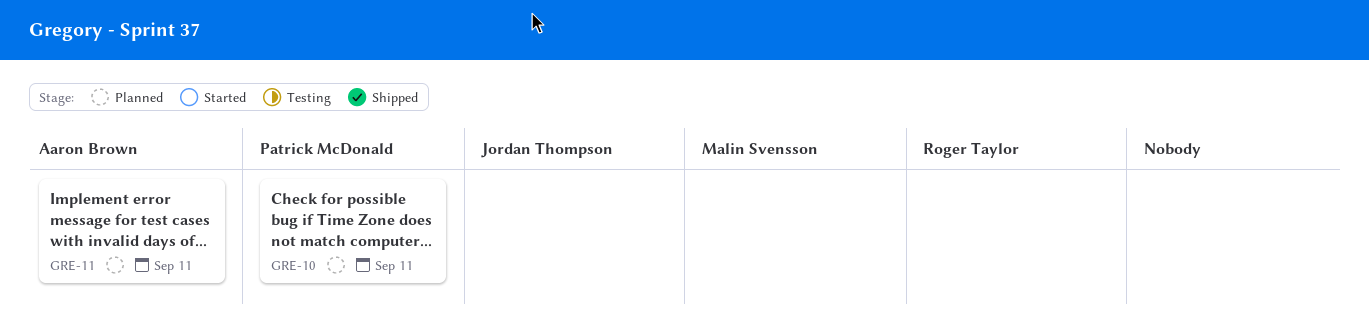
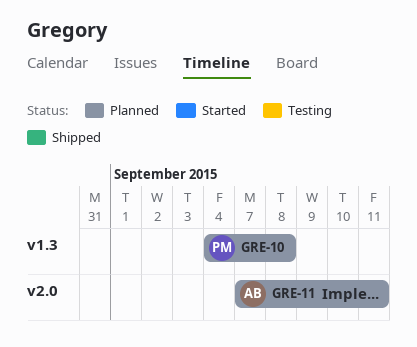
GRE-10, due: Sep 11 -> Sep 8

